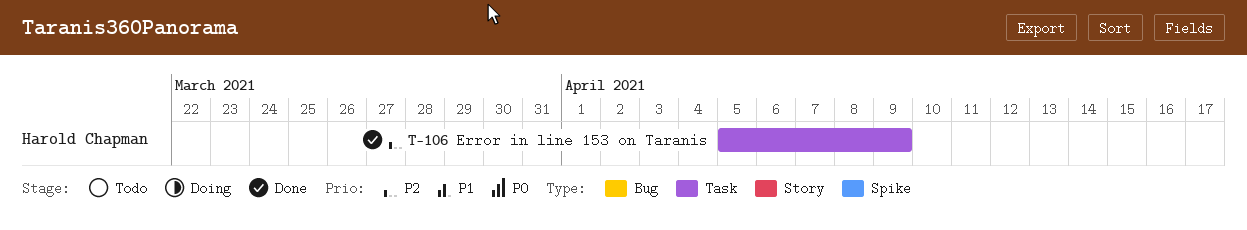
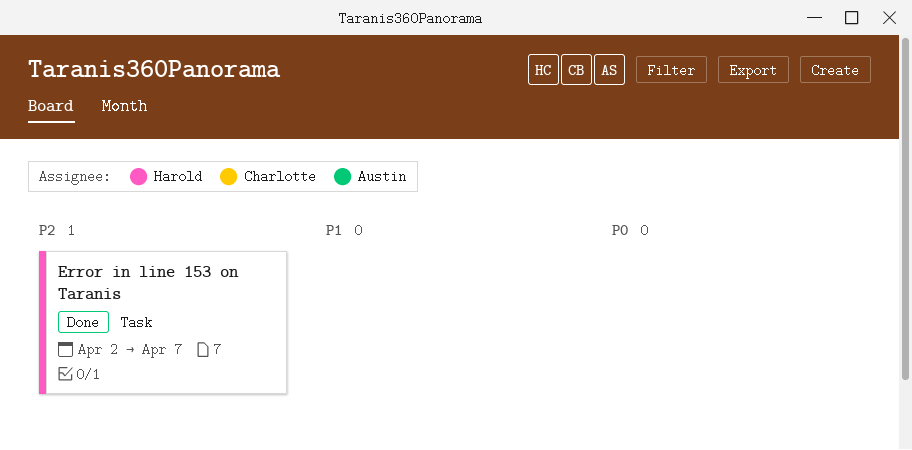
Error in line 153 on Taranis, start: Apr 5 -> Apr 2
Error in line 153 on Taranis, due: Apr 9 -> Apr 7

